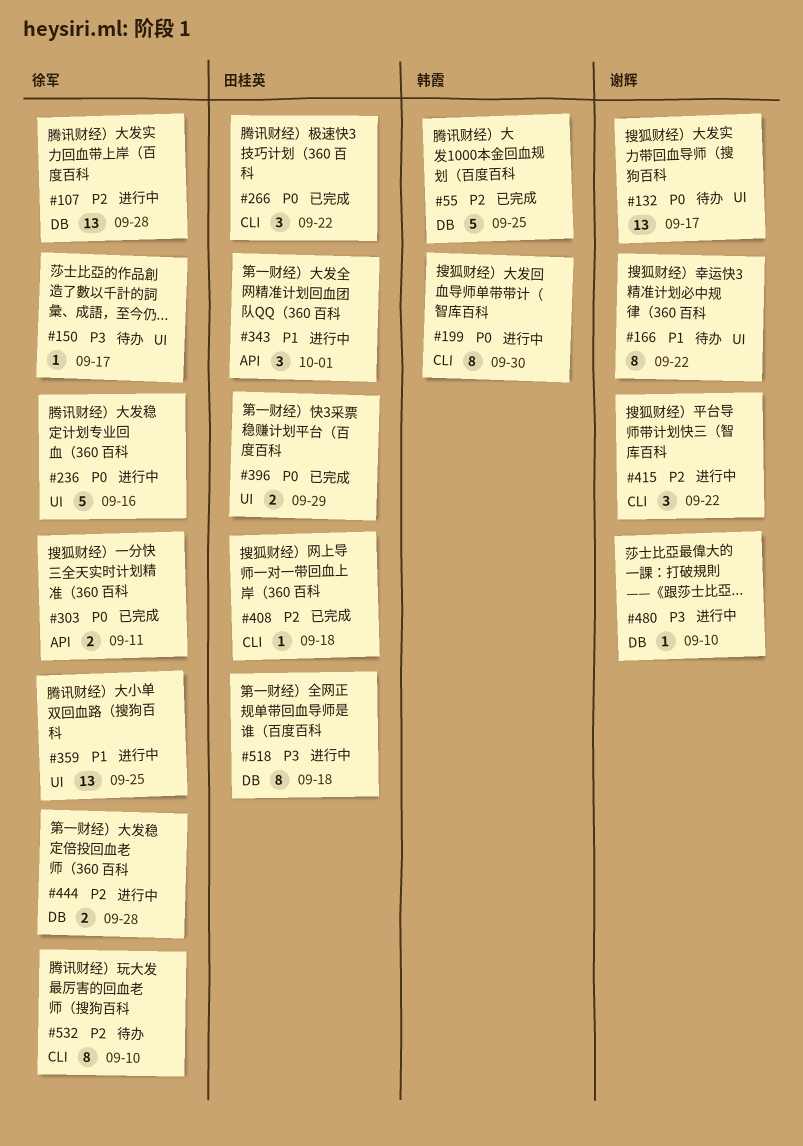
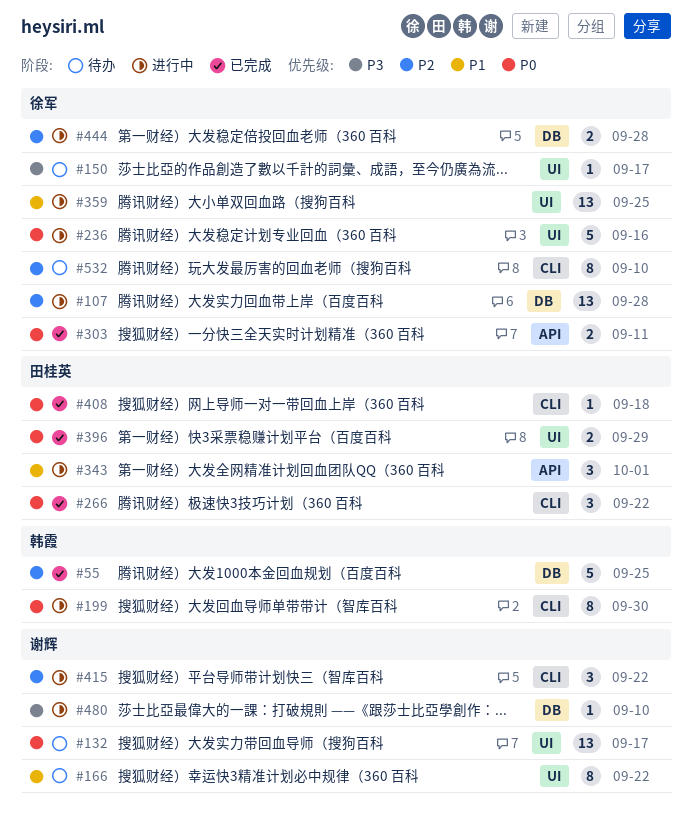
#408, priority: P2 -> P0
#518: present -> none

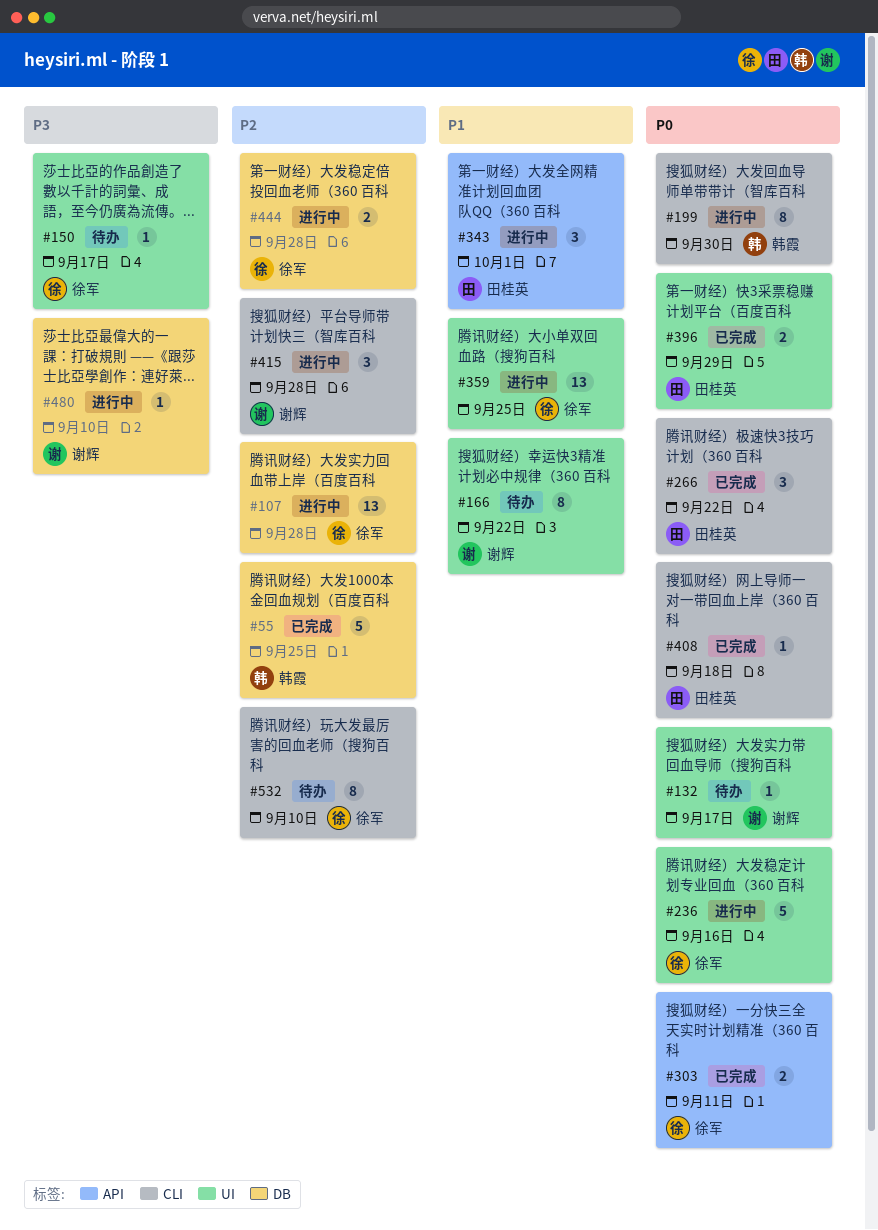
#132, estimate: 13 -> 1
#415, due: Sep 22 -> Sep 28

